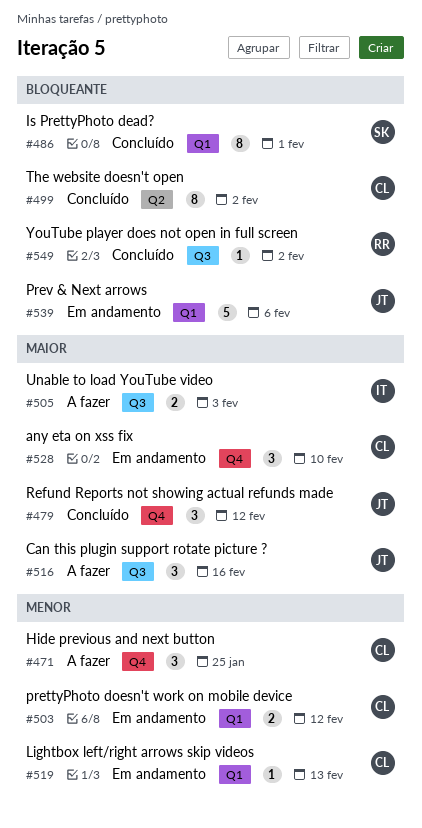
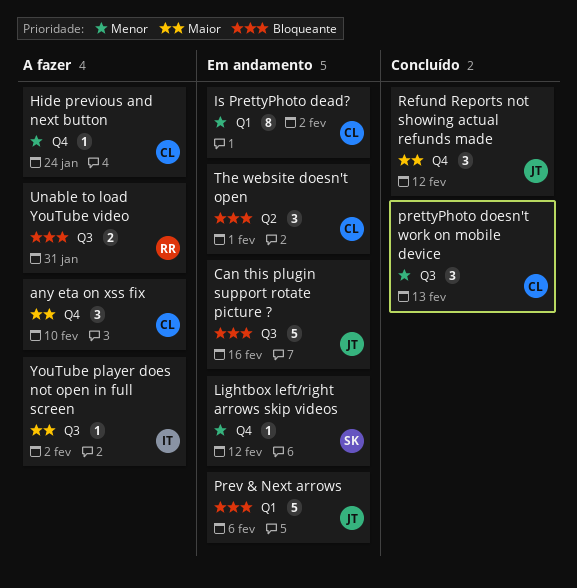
any eta on xss fix, status: Em andamento -> A fazer
Can this plugin support rotate picture ?, status: A fazer -> Em andamento
Can this plugin support rotate picture ?, priority: Maior -> Bloqueante
Can this plugin support rotate picture ?, estimate: 3 -> 5
Hide previous and next button, estimate: 3 -> 1
Hide previous and next button, due: Jan 25 -> Jan 24
Is PrettyPhoto dead?, status: Concluído -> Em andamento
Is PrettyPhoto dead?, owner: SK -> CL
Is PrettyPhoto dead?, priority: Bloqueante -> Menor
Is PrettyPhoto dead?, due: Feb 1 -> Feb 2
Lightbox left/right arrows skip videos, owner: CL -> SK
Lightbox left/right arrows skip videos, label: Q1 -> Q4
Lightbox left/right arrows skip videos, due: Feb 13 -> Feb 12
prettyPhoto doesn't work on mobile device, status: Em andamento -> Concluído
prettyPhoto doesn't work on mobile device, label: Q1 -> Q3
prettyPhoto doesn't work on mobile device, estimate: 2 -> 3
prettyPhoto doesn't work on mobile device, due: Feb 12 -> Feb 13
The website doesn't open, status: Concluído -> Em andamento
The website doesn't open, estimate: 8 -> 3
The website doesn't open, due: Feb 2 -> Feb 1
Unable to load YouTube video, owner: IT -> RR
Unable to load YouTube video, priority: Maior -> Bloqueante
Unable to load YouTube video, due: Feb 3 -> Jan 31
YouTube player does not open in full screen, status: Concluído -> A fazer
YouTube player does not open in full screen, owner: RR -> IT
YouTube player does not open in full screen, priority: Bloqueante -> Maior

